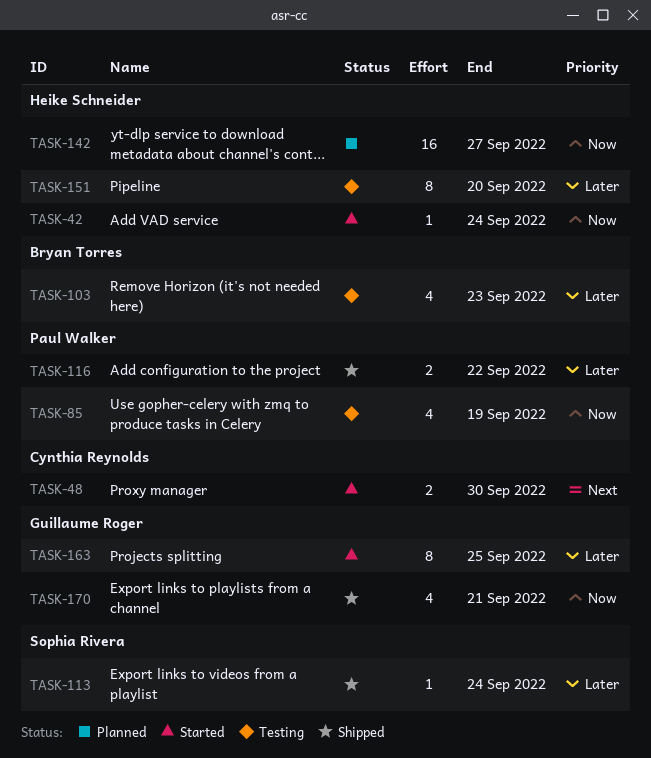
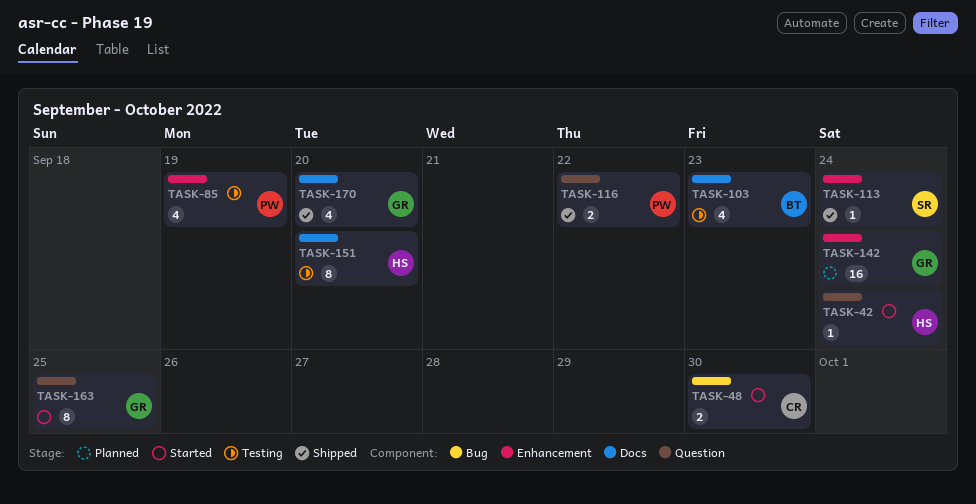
TASK-142, owner: Heike Schneider -> Guillaume Roger
TASK-142, due: Sep 27 -> Sep 24
TASK-170, due: Sep 21 -> Sep 20

